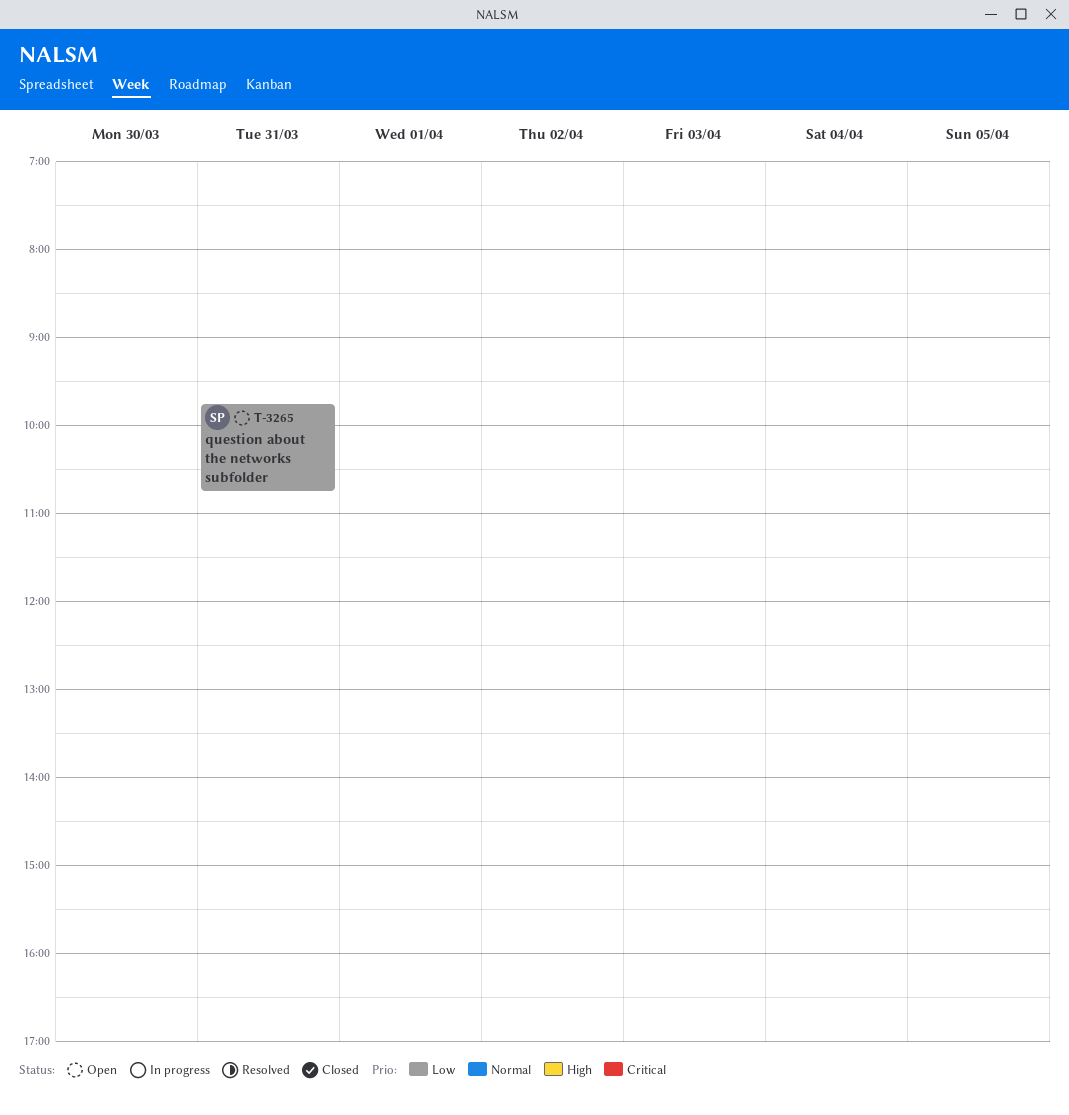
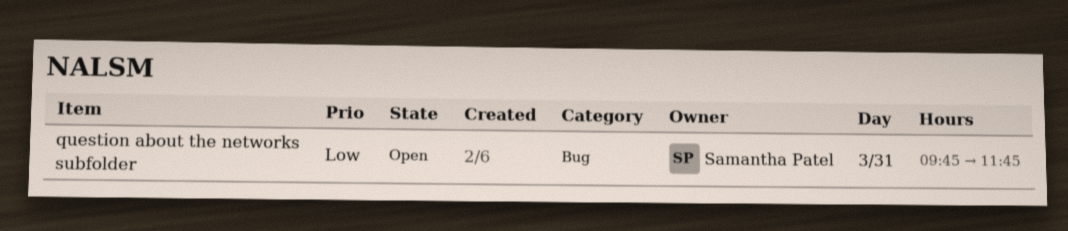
question about the networks subfolder, ends: 10:45 -> 11:45

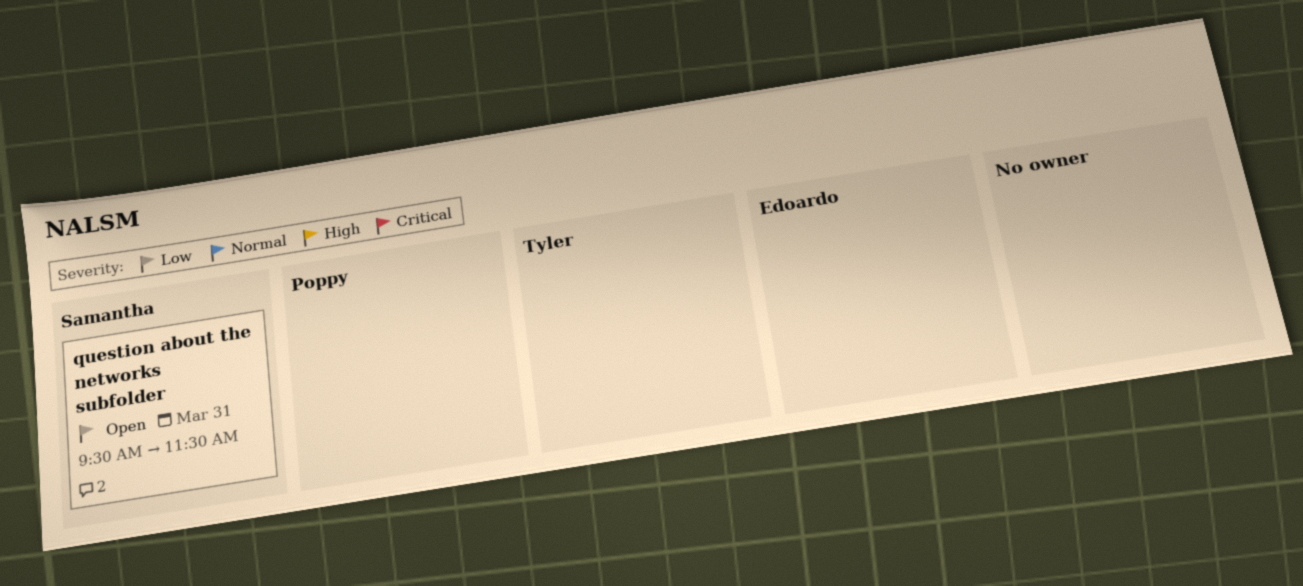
question about the networks subfolder, begins: 09:45 -> 09:30
question about the networks subfolder, ends: 11:45 -> 11:30

